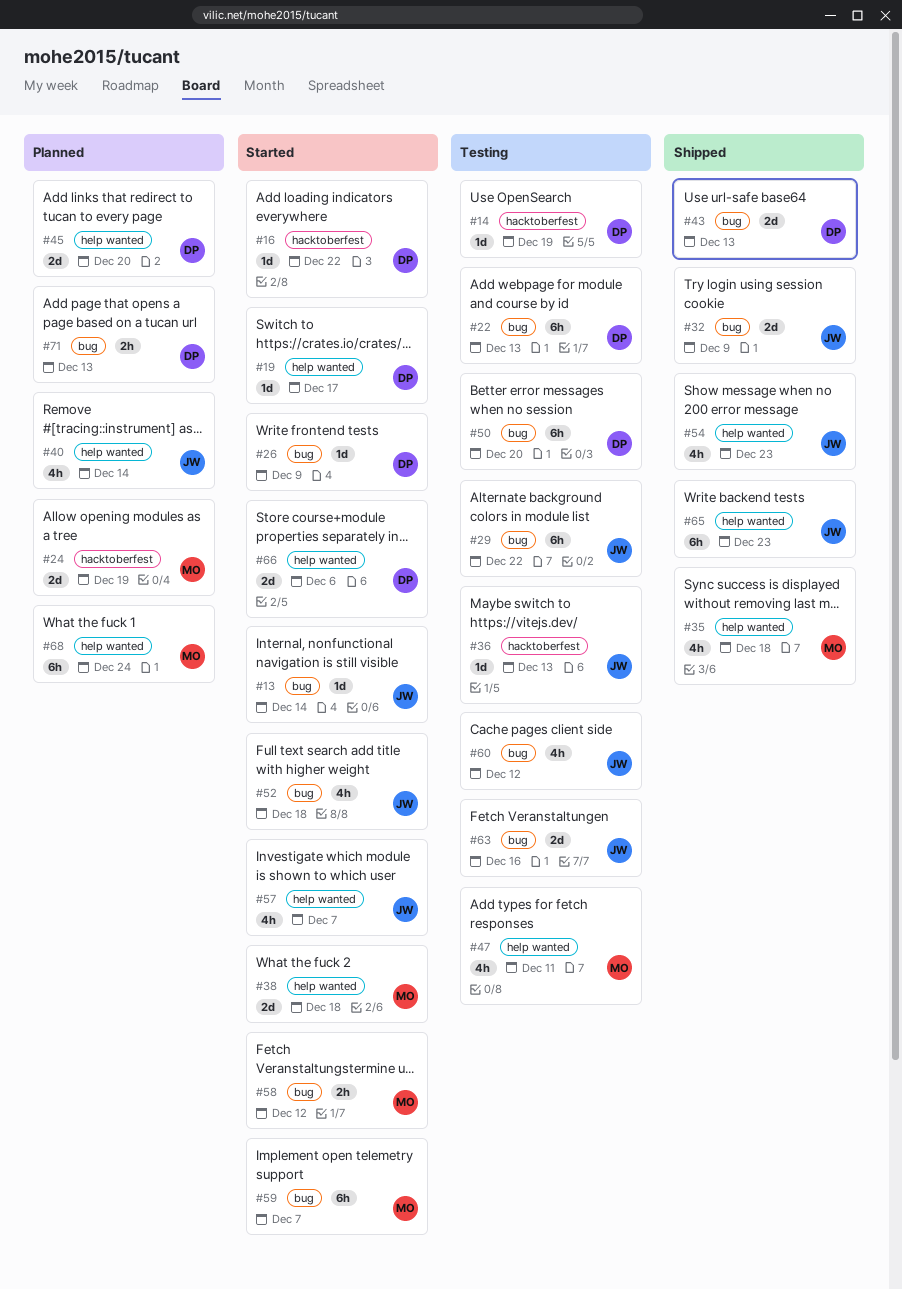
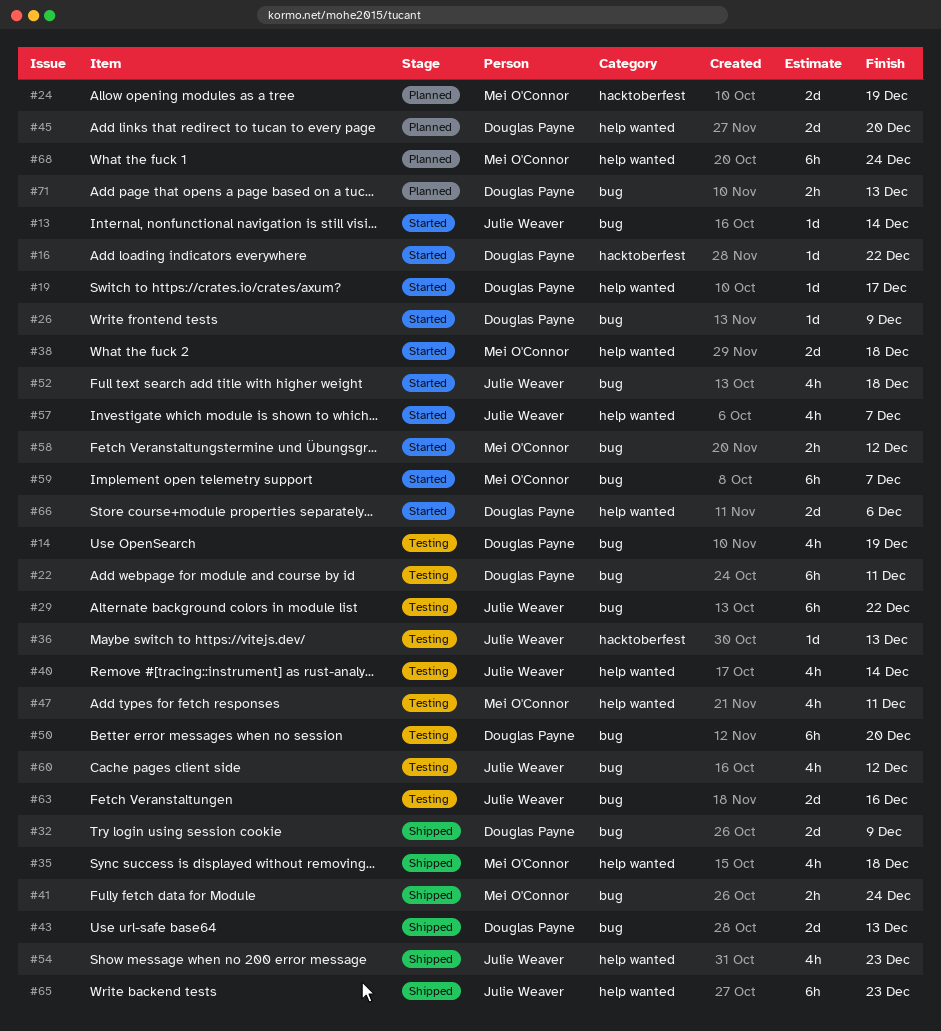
#14, label: hacktoberfest -> bug
#14, estimate: 1d -> 4h
#22, due: Dec 13 -> Dec 11
#32, owner: Julie Weaver -> Douglas Payne
#40, status: Planned -> Testing
#41: none -> present

